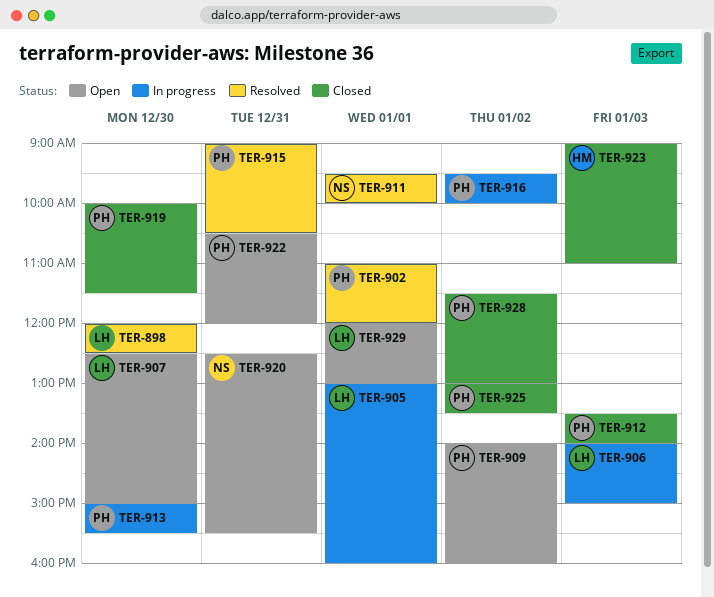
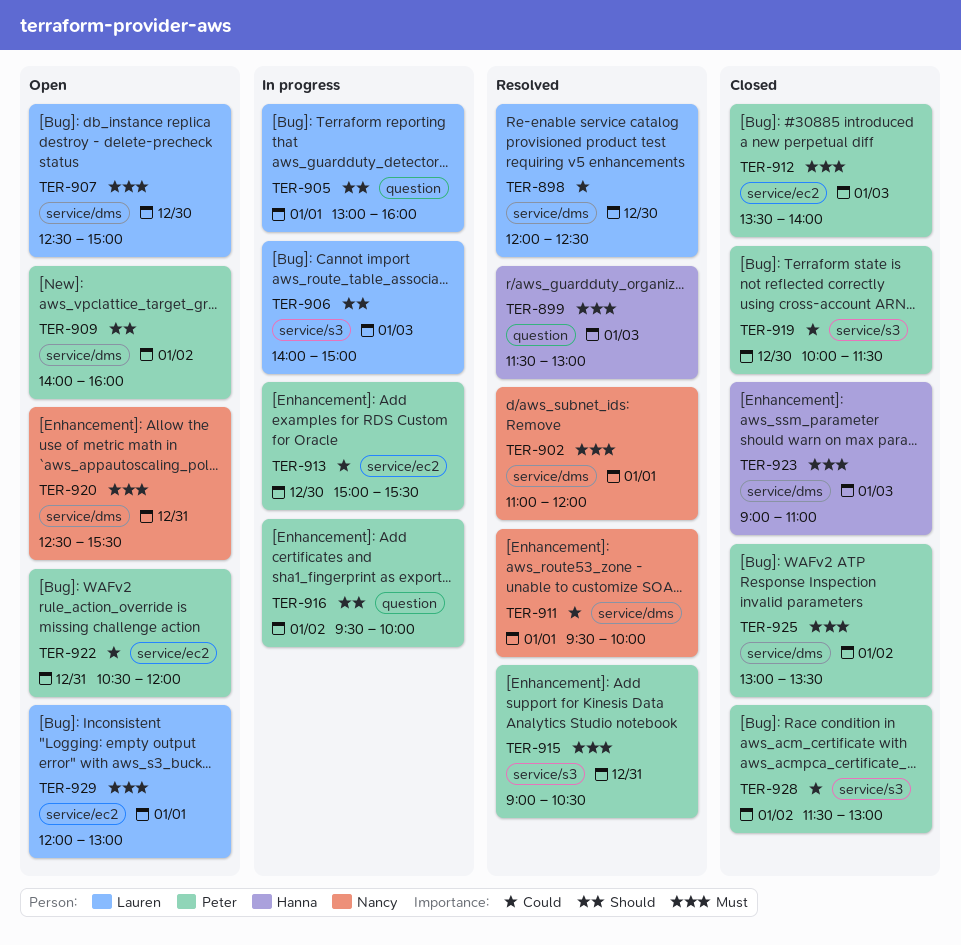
TER-899: none -> present
TER-902, owner: Peter -> Nancy

